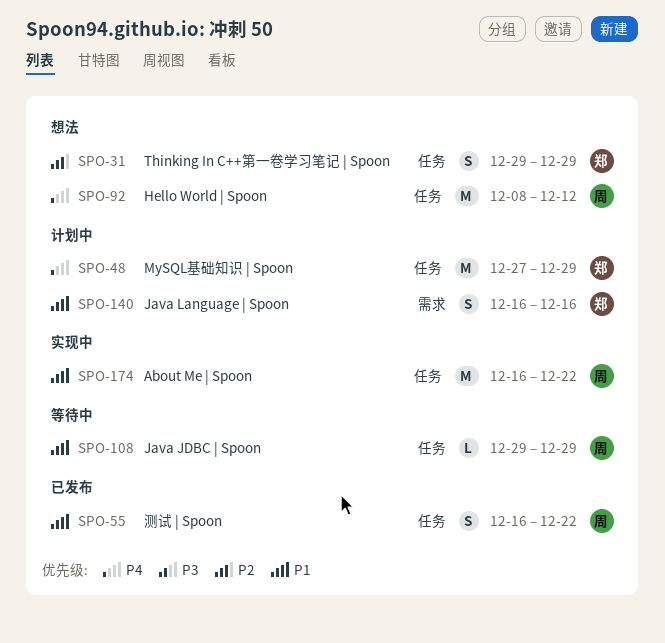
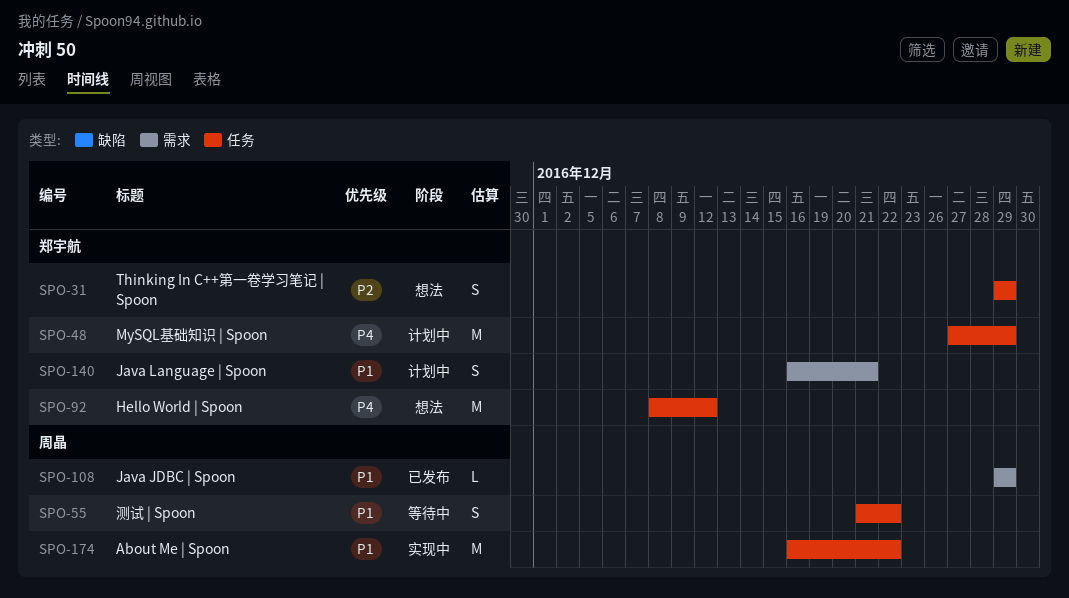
SPO-55, status: 已发布 -> 等待中
SPO-55, start: Dec 16 -> Dec 21
SPO-92, owner: 周晶 -> 郑宇航
SPO-108, status: 等待中 -> 已发布
SPO-108, label: 任务 -> 需求
SPO-140, due: Dec 16 -> Dec 21

